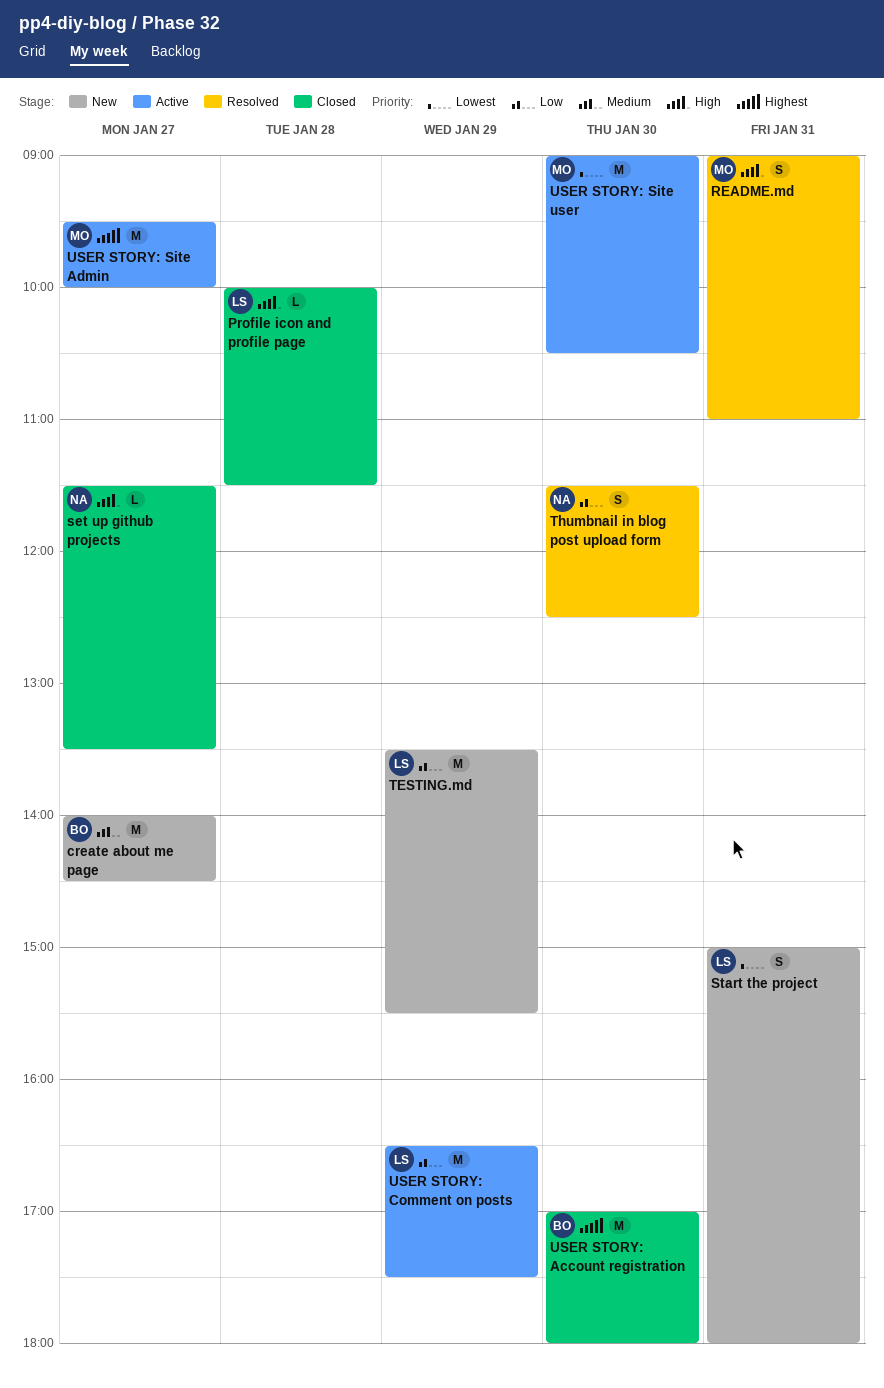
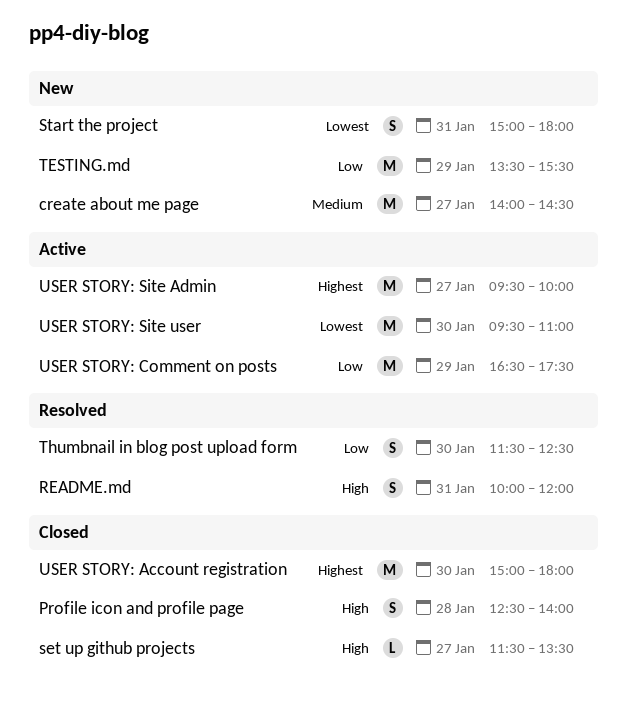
Profile icon and profile page, estimate: L -> S
Profile icon and profile page, begins: 10:00 -> 12:30
Profile icon and profile page, ends: 11:30 -> 14:00
README.md, begins: 09:00 -> 10:00
README.md, ends: 11:00 -> 12:00
USER STORY: Account registration, begins: 17:00 -> 15:00
USER STORY: Site user, begins: 09:00 -> 09:30
USER STORY: Site user, ends: 10:30 -> 11:00

